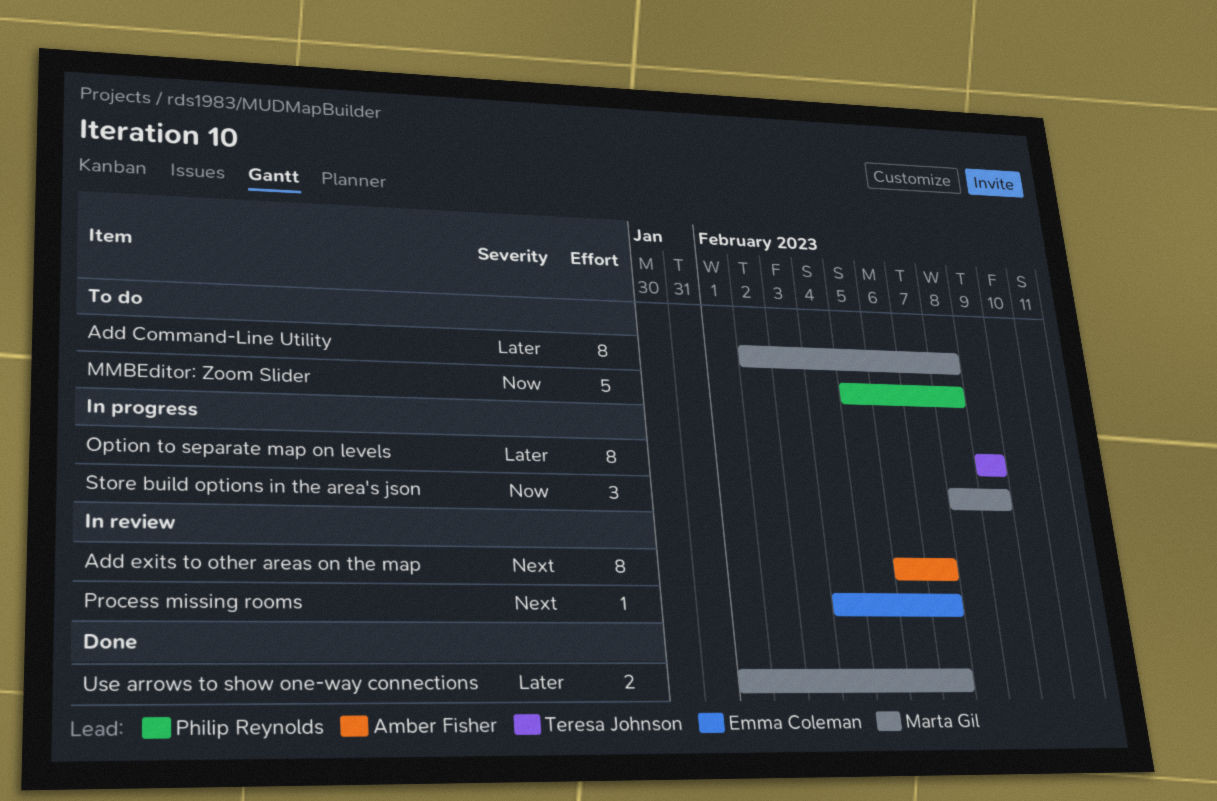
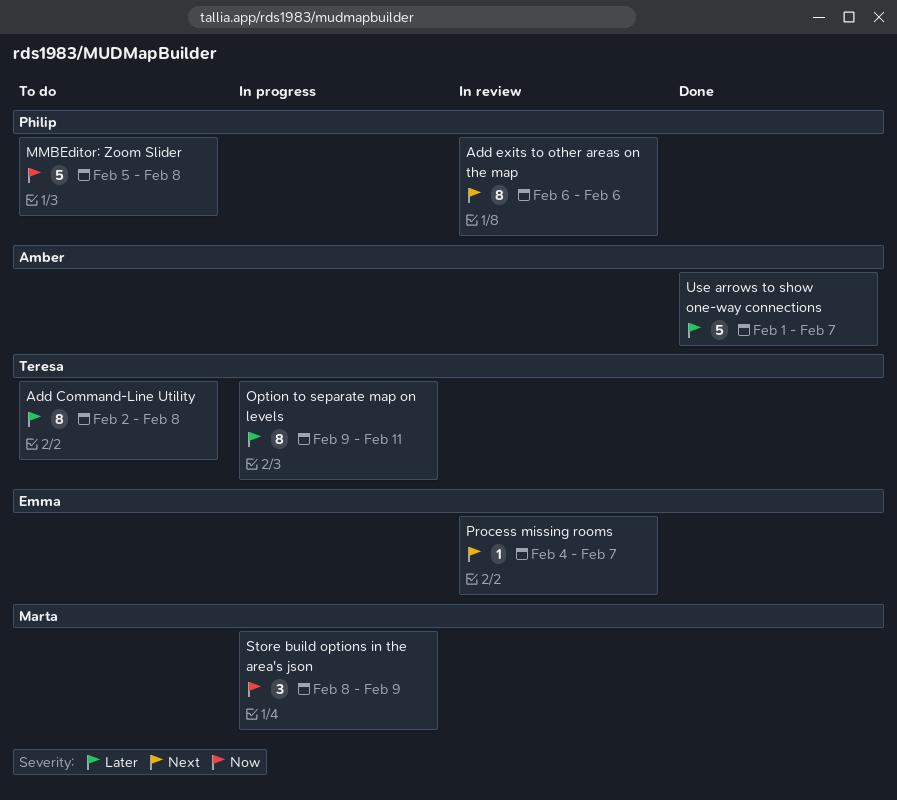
Add Command-Line Utility, owner: Marta Gil -> Teresa Johnson
Add exits to other areas on the map, owner: Amber Fisher -> Philip Reynolds
Add exits to other areas on the map, due: Feb 7 -> Feb 6
Option to separate map on levels, due: Feb 9 -> Feb 11
Use arrows to show one-way connections, owner: Marta Gil -> Amber Fisher
Use arrows to show one-way connections, estimate: 2 -> 5

